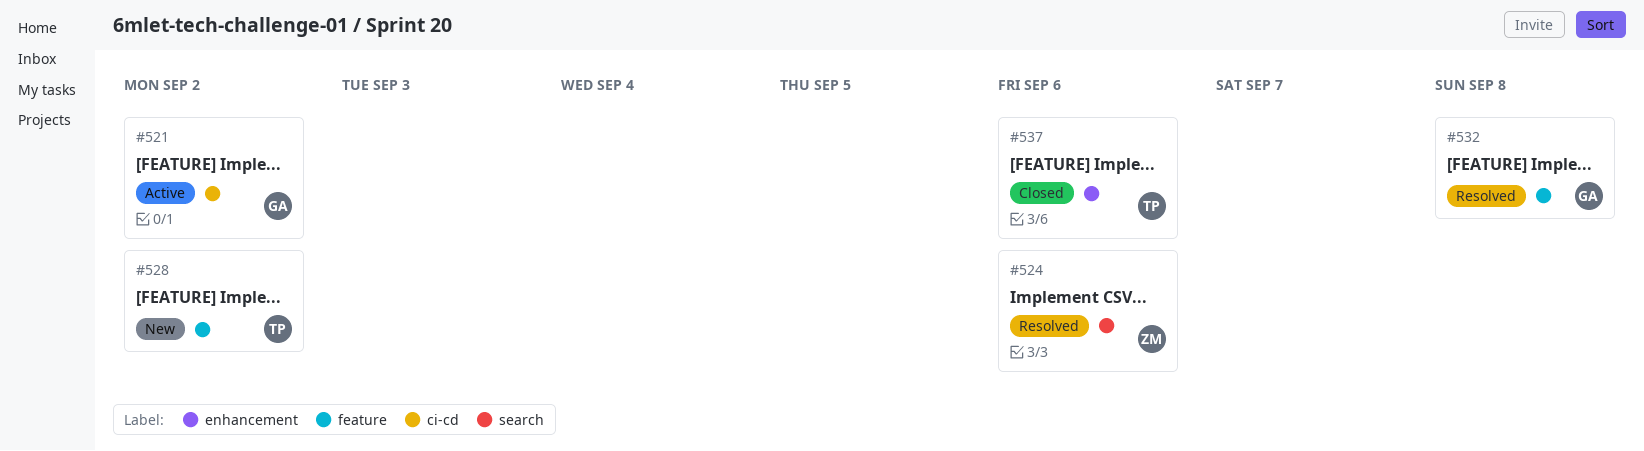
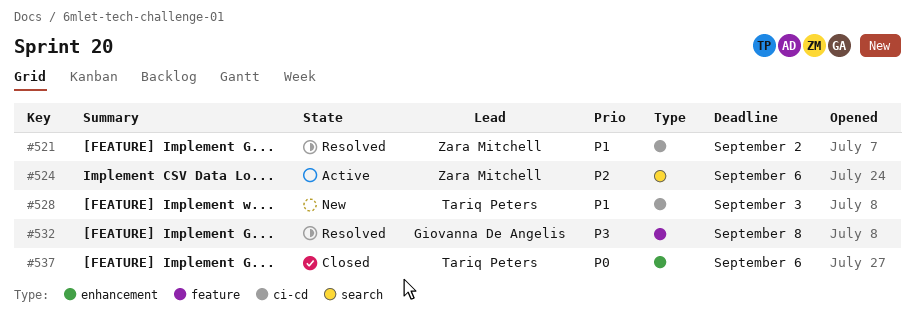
#521, status: Active -> Resolved
#521, owner: Giovanna De Angelis -> Zara Mitchell
#524, status: Resolved -> Active
#528, label: feature -> ci-cd
#528, due: Sep 2 -> Sep 3

